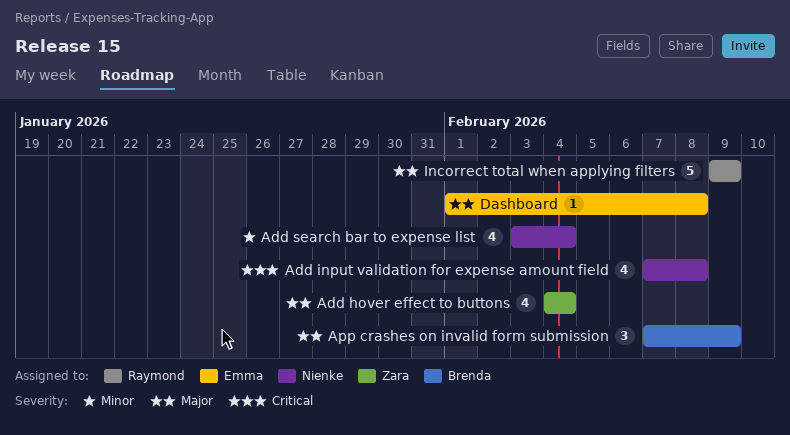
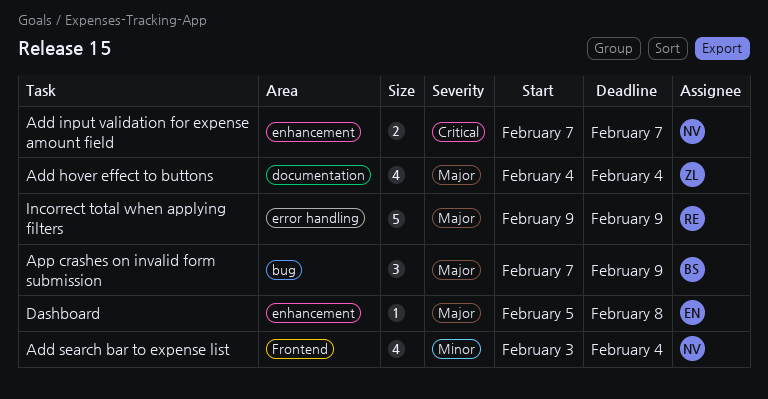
Add input validation for expense amount field, estimate: 4 -> 2
Add input validation for expense amount field, due: Feb 8 -> Feb 7
Dashboard, start: Feb 1 -> Feb 5

